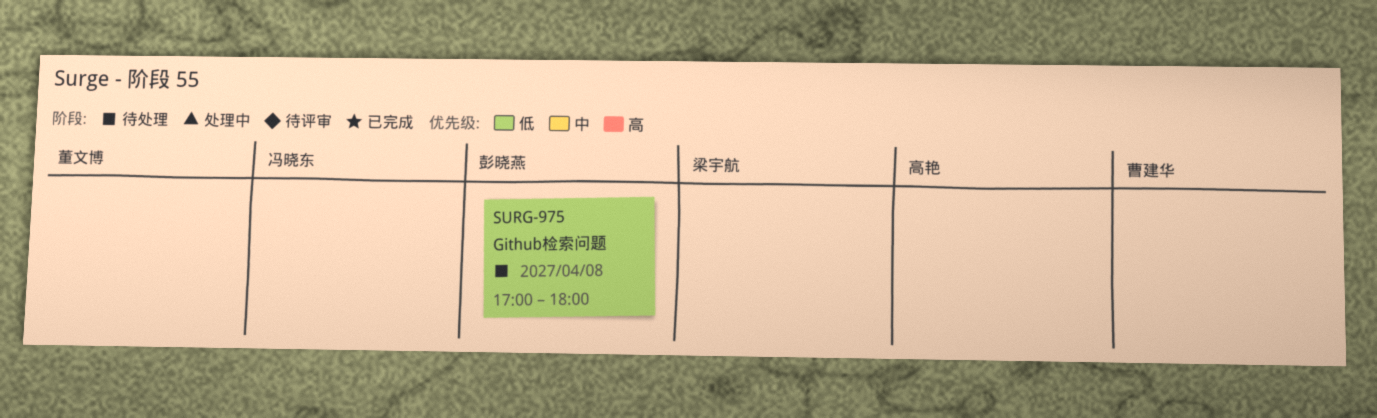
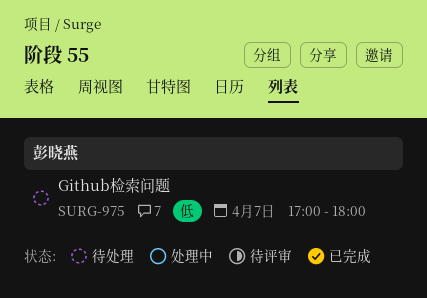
SURG-975, day: Apr 8 -> Apr 7

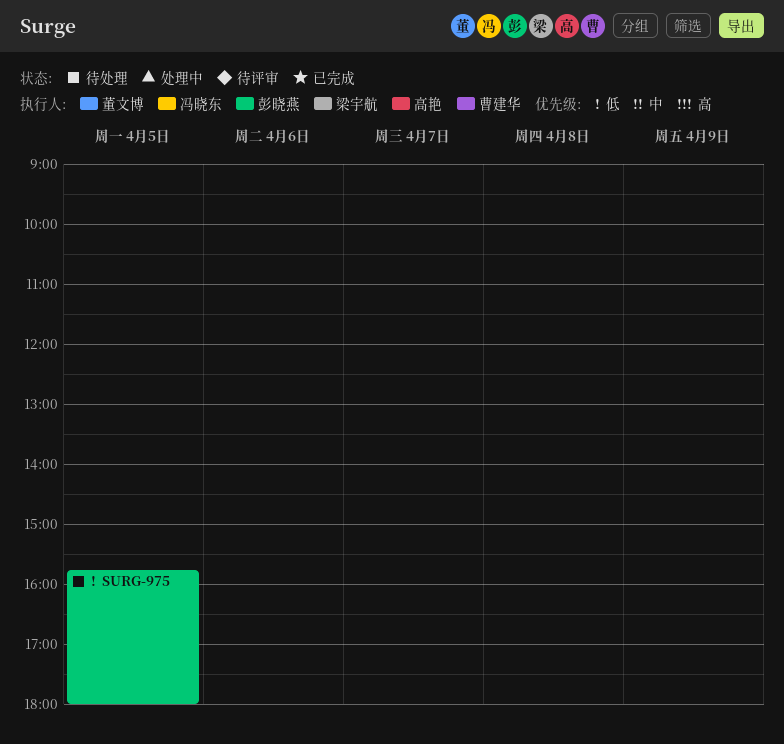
SURG-975, day: Apr 7 -> Apr 5
SURG-975, begins: 17:00 -> 15:45

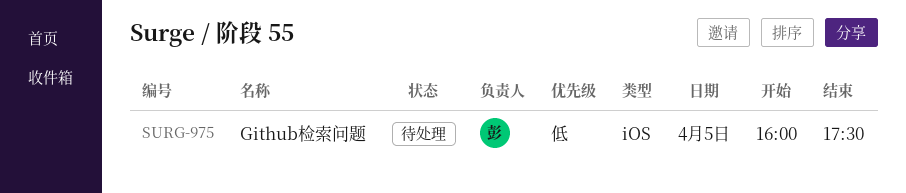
SURG-975, begins: 15:45 -> 16:00
SURG-975, ends: 18:00 -> 17:30

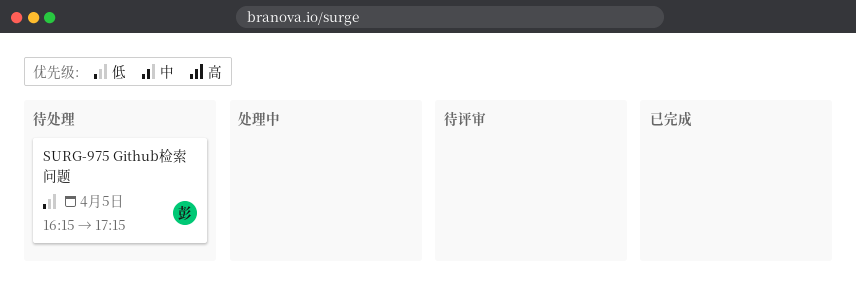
SURG-975, begins: 16:00 -> 16:15
SURG-975, ends: 17:30 -> 17:15

